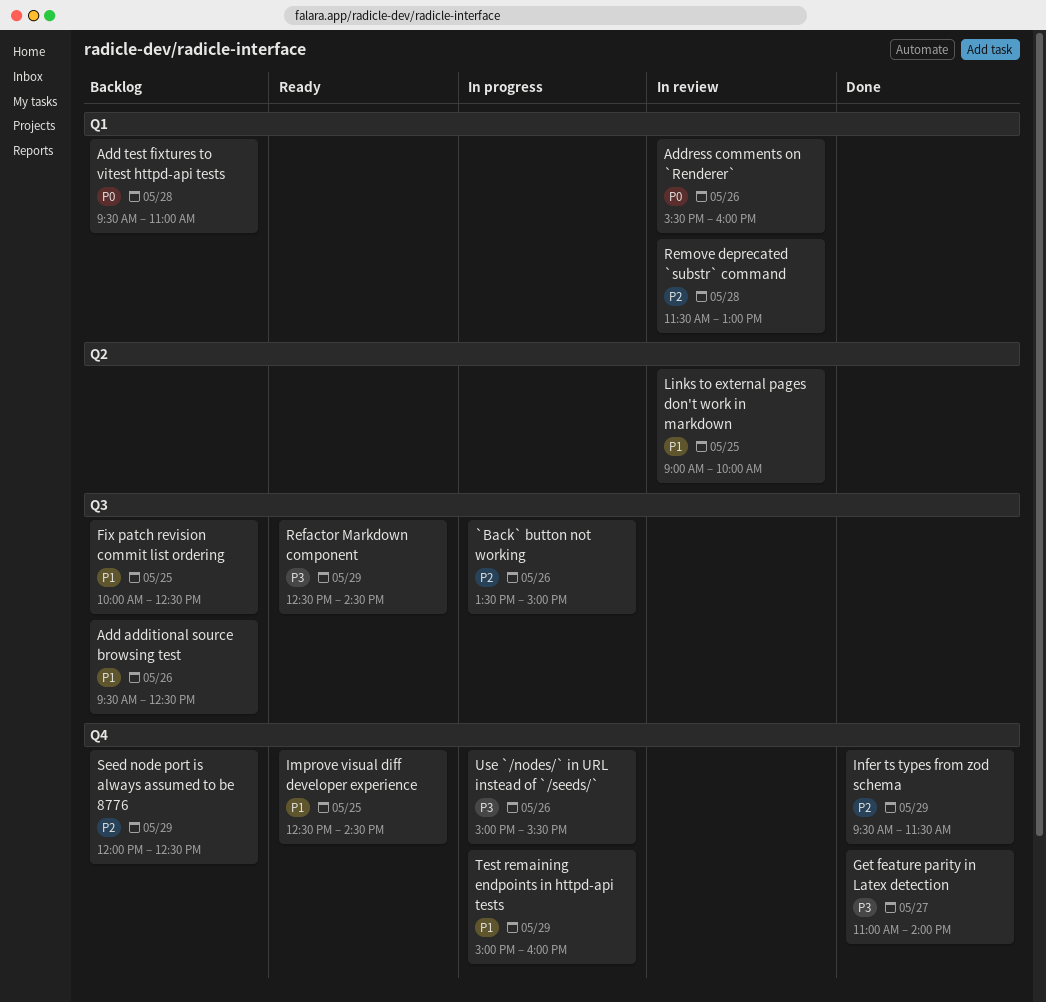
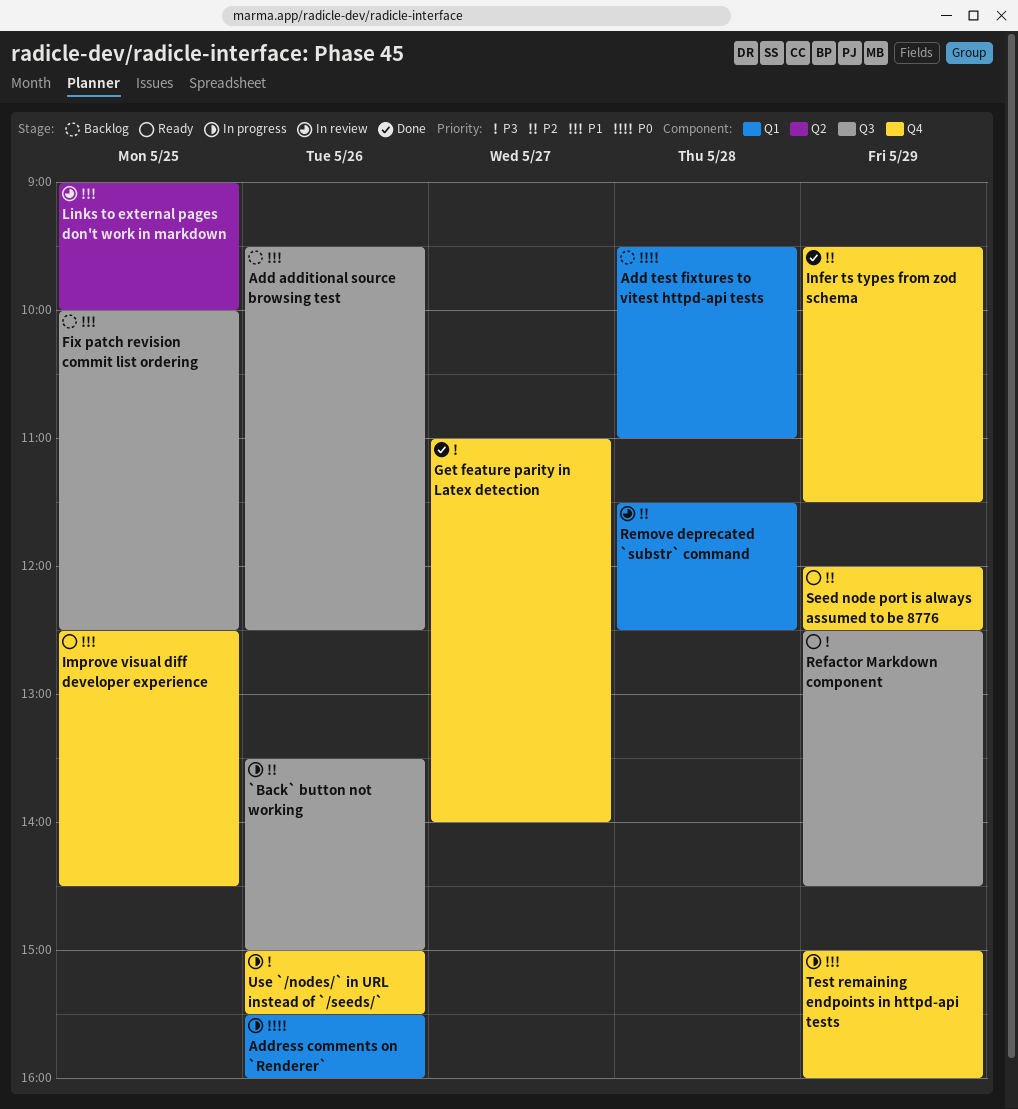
Address comments on `Renderer`, status: In review -> In progress
Remove deprecated `substr` command, ends: 13:00 -> 12:30
Seed node port is always assumed to be 8776, status: Backlog -> Ready

